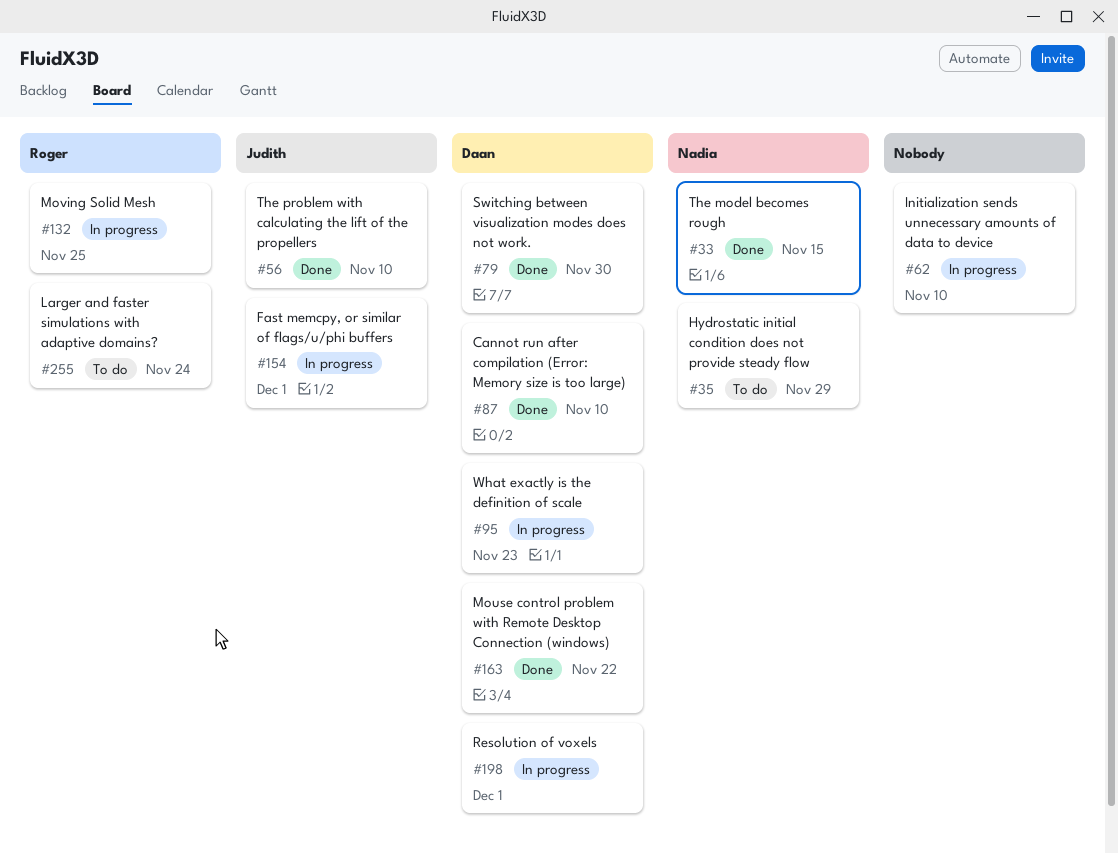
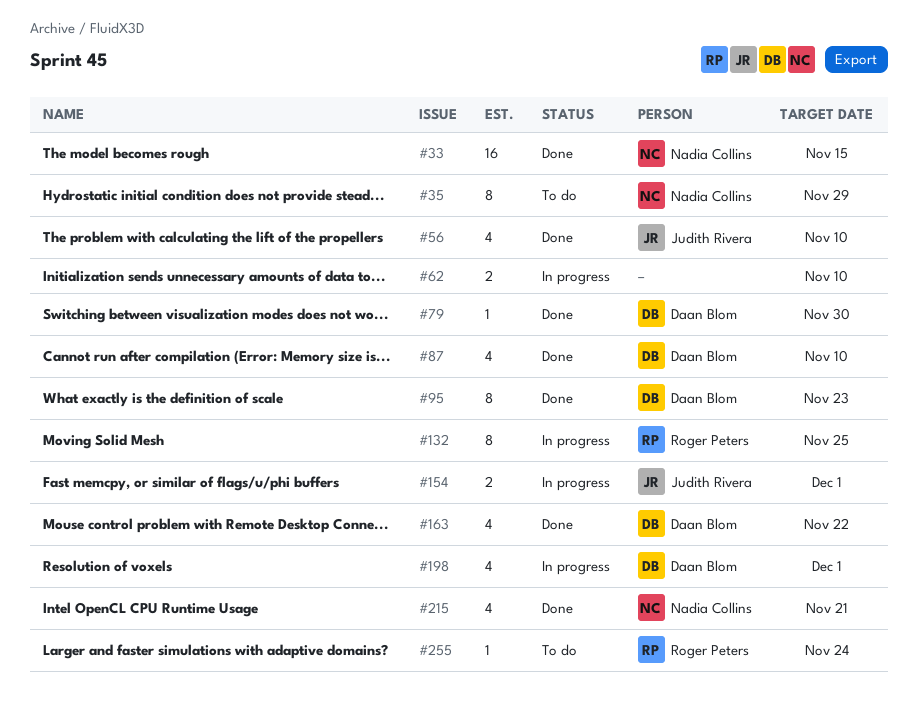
#95, status: In progress -> Done
#215: none -> present

